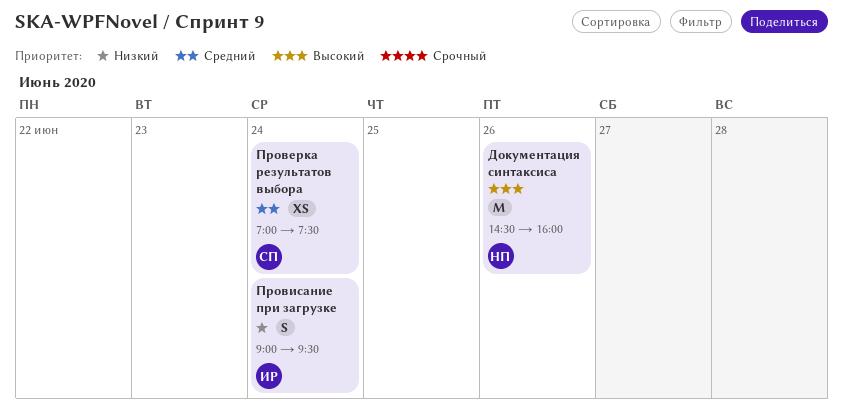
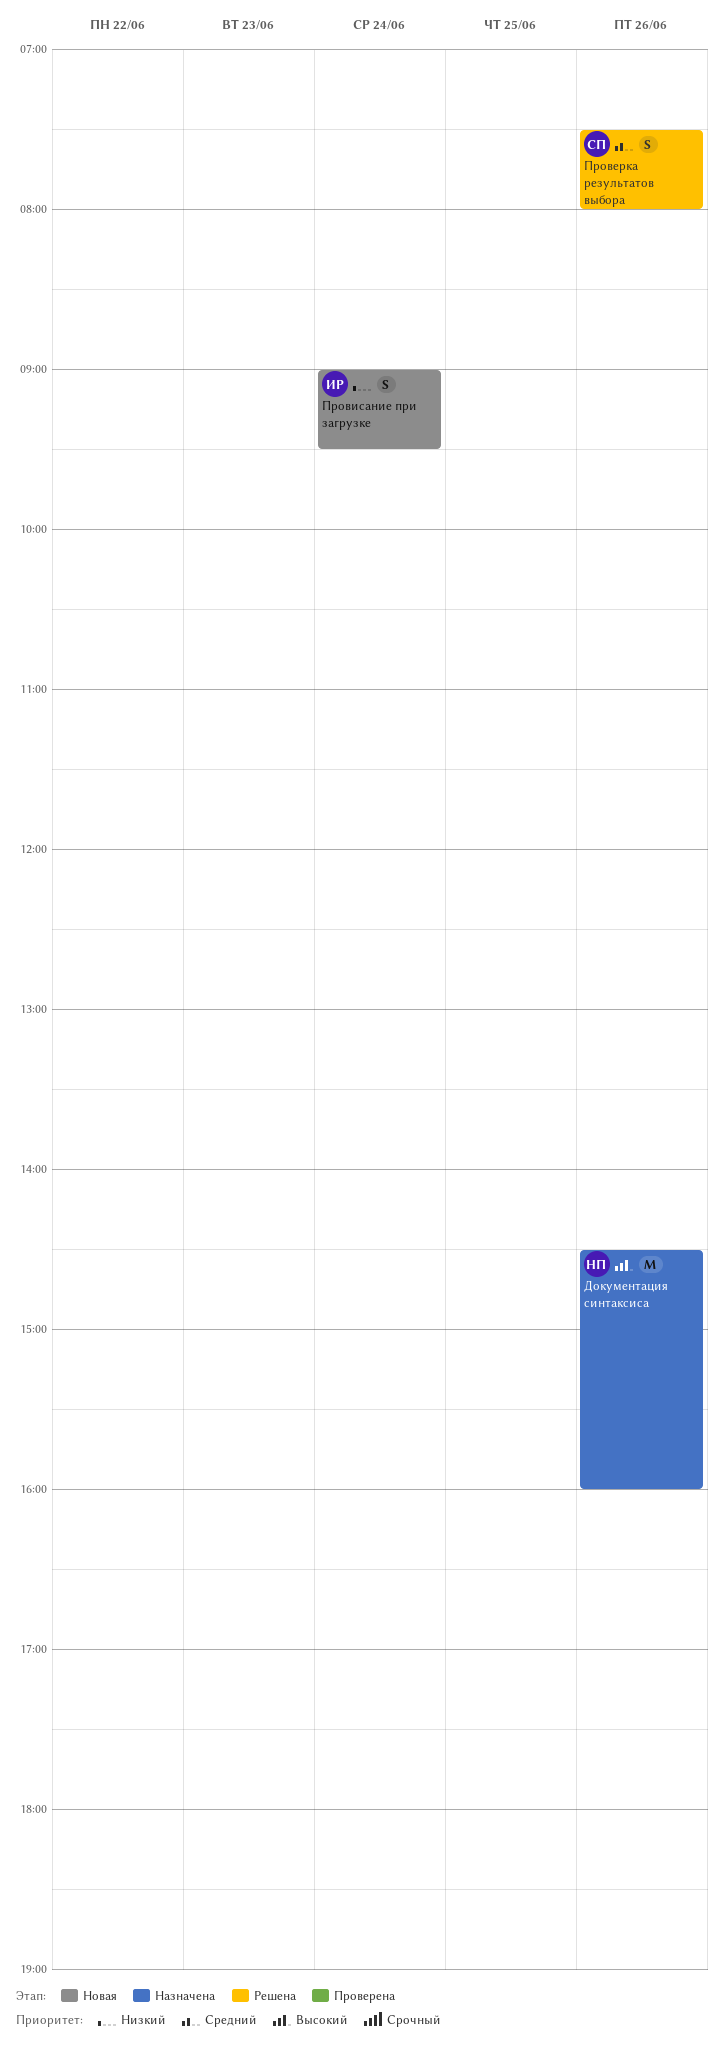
Проверка результатов выбора, estimate: XS -> S
Проверка результатов выбора, day: Jun 24 -> Jun 26
Проверка результатов выбора, begins: 07:00 -> 07:30
Проверка результатов выбора, ends: 07:30 -> 08:00

